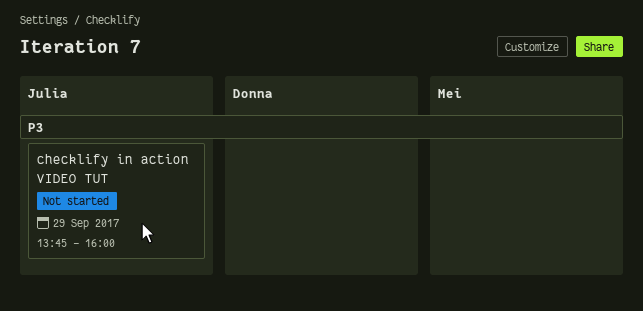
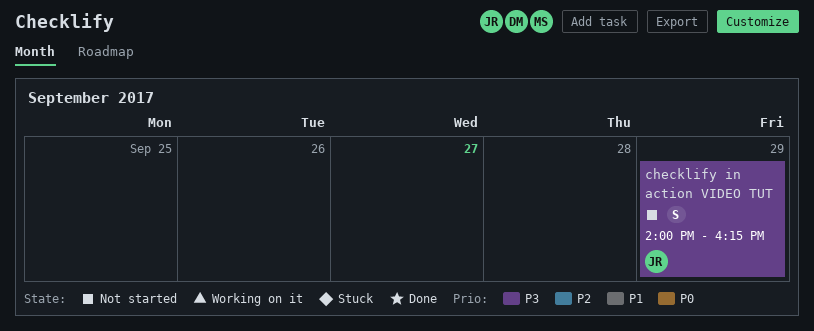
checklify in action VIDEO TUT, begins: 13:45 -> 14:00
checklify in action VIDEO TUT, ends: 16:00 -> 16:15

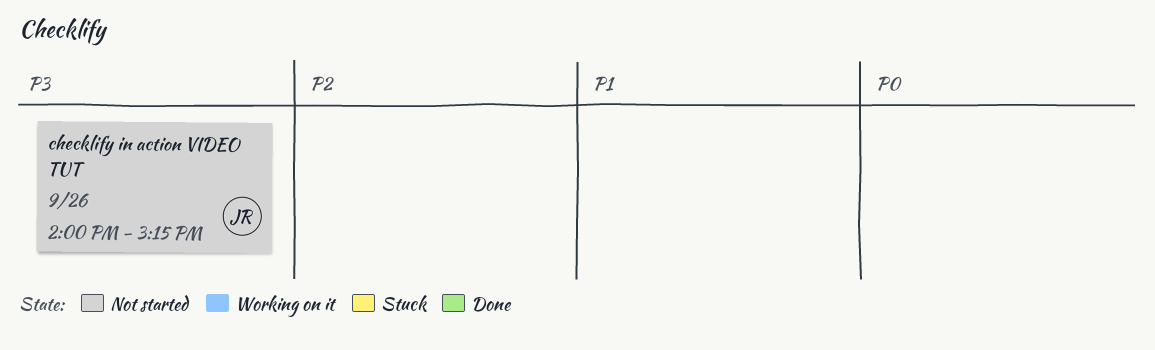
checklify in action VIDEO TUT, day: Sep 29 -> Sep 26
checklify in action VIDEO TUT, ends: 16:15 -> 15:15

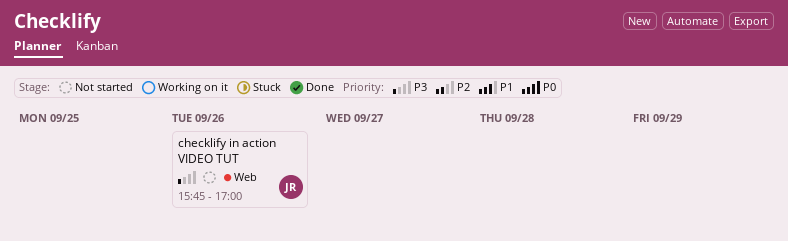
checklify in action VIDEO TUT, begins: 14:00 -> 15:45
checklify in action VIDEO TUT, ends: 15:15 -> 17:00

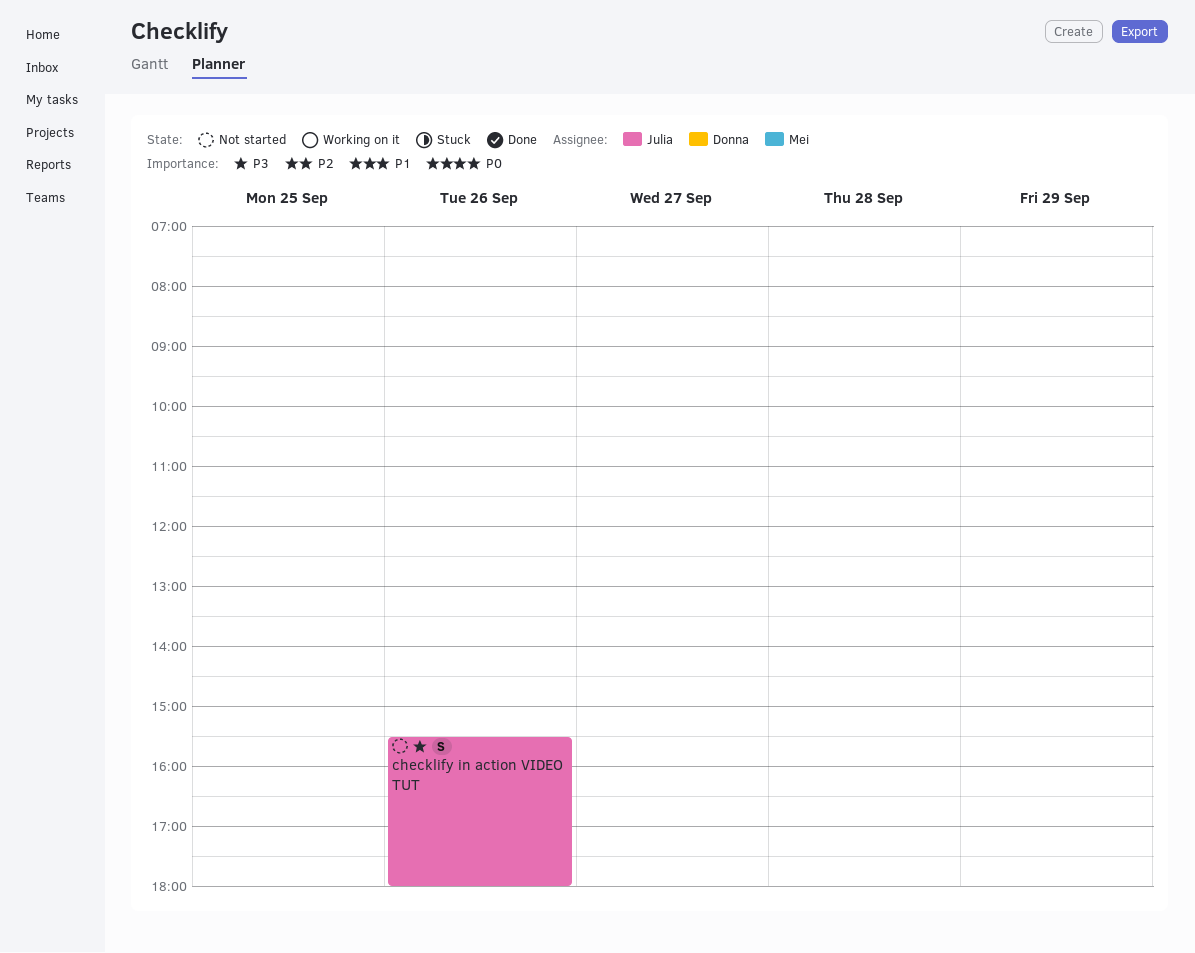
checklify in action VIDEO TUT, begins: 15:45 -> 15:30
checklify in action VIDEO TUT, ends: 17:00 -> 18:00

